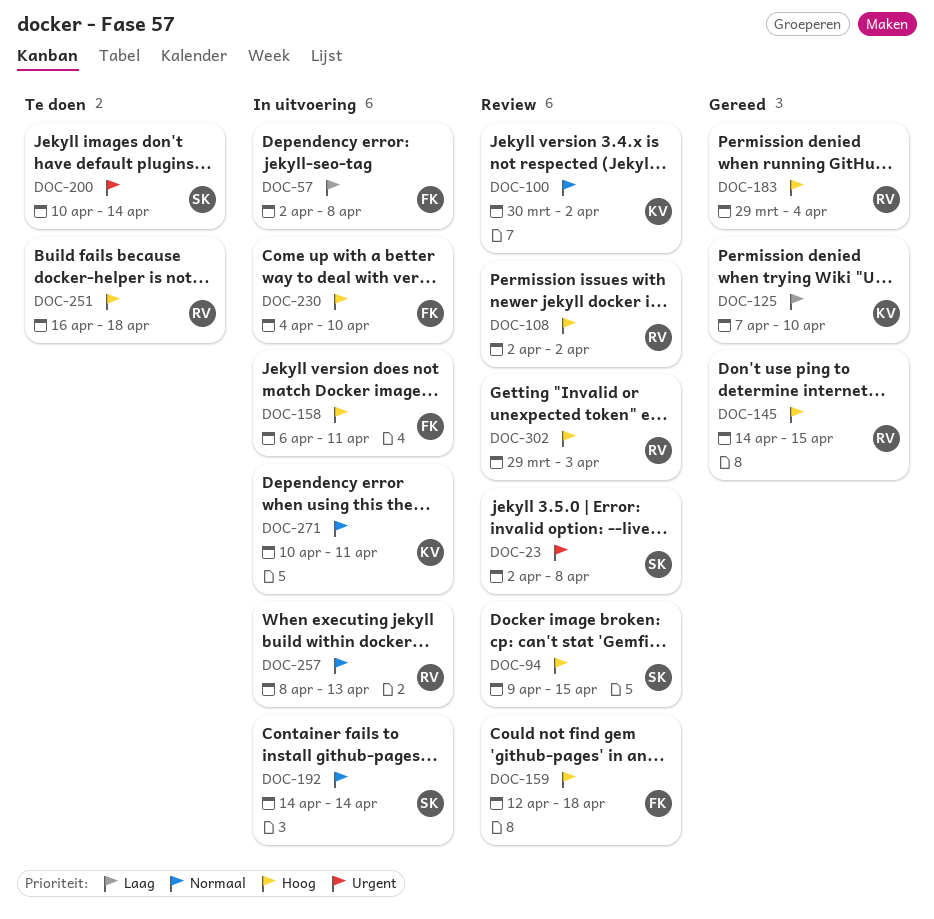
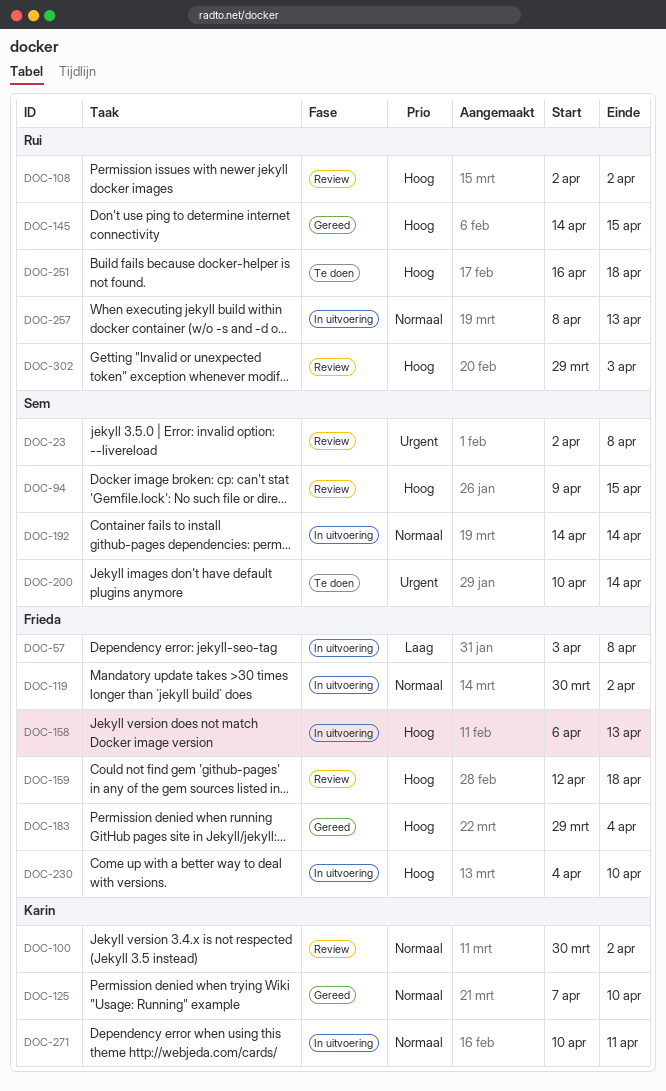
DOC-57, start: Apr 2 -> Apr 3
DOC-119: none -> present
DOC-125, priority: Laag -> Normaal
DOC-158, due: Apr 11 -> Apr 13
DOC-183, owner: Rui -> Frieda

